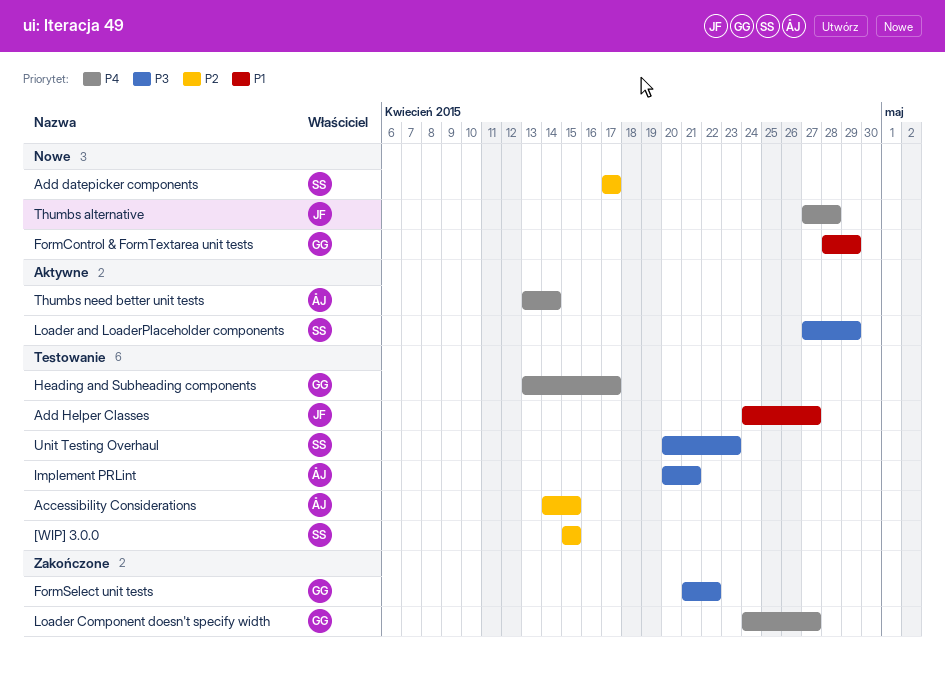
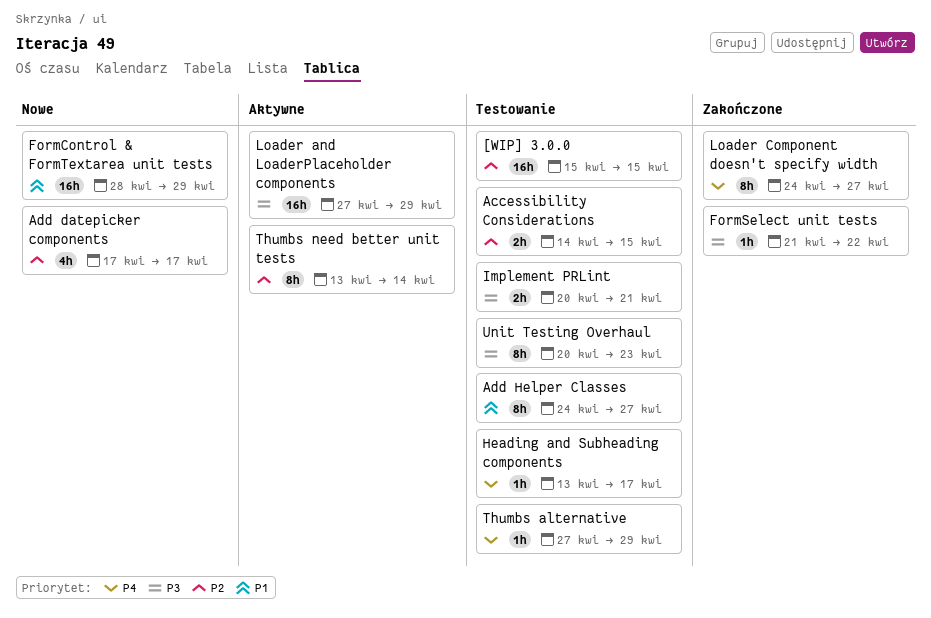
Thumbs alternative, status: Nowe -> Testowanie
Thumbs alternative, due: Apr 28 -> Apr 29
Thumbs need better unit tests, priority: P4 -> P2

